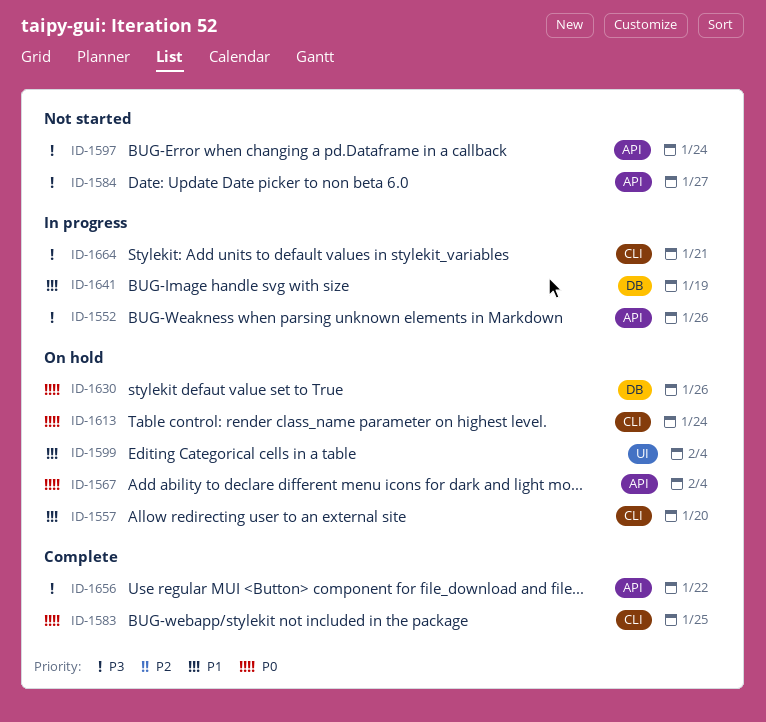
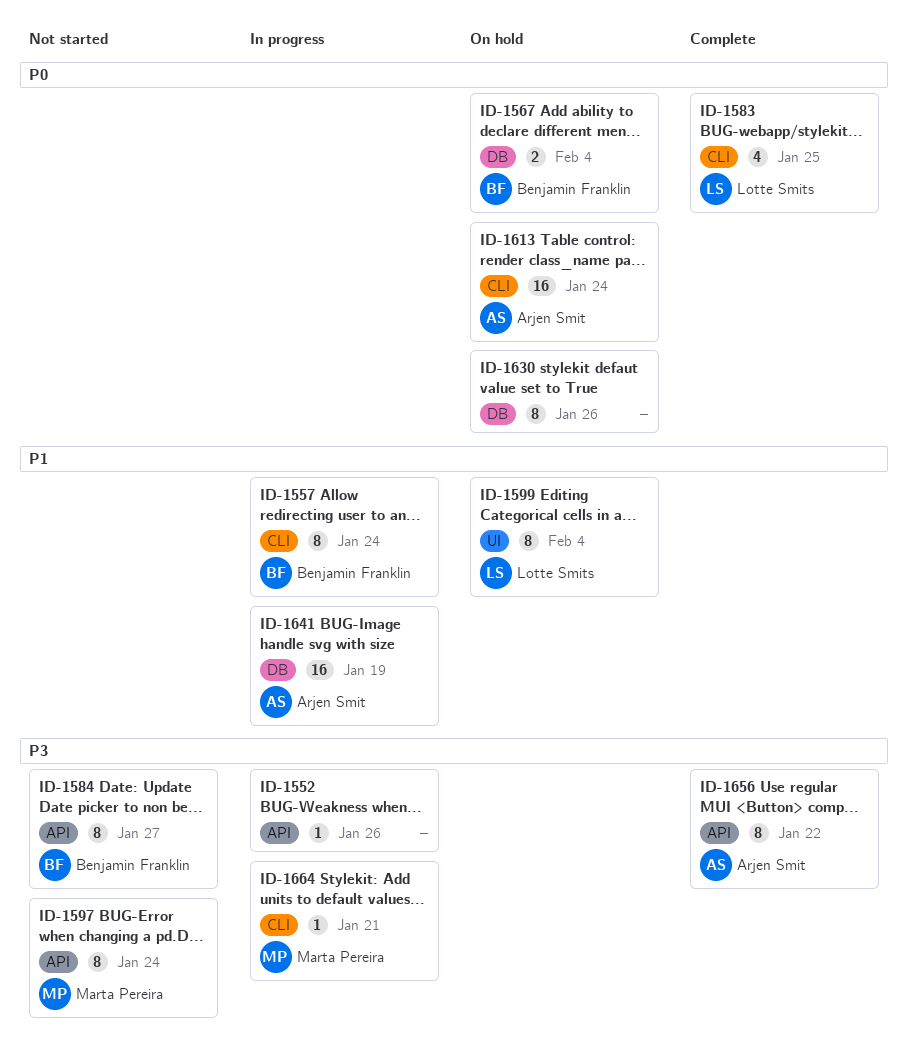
ID-1557, status: On hold -> In progress
ID-1557, due: Jan 20 -> Jan 24
ID-1567, label: API -> DB

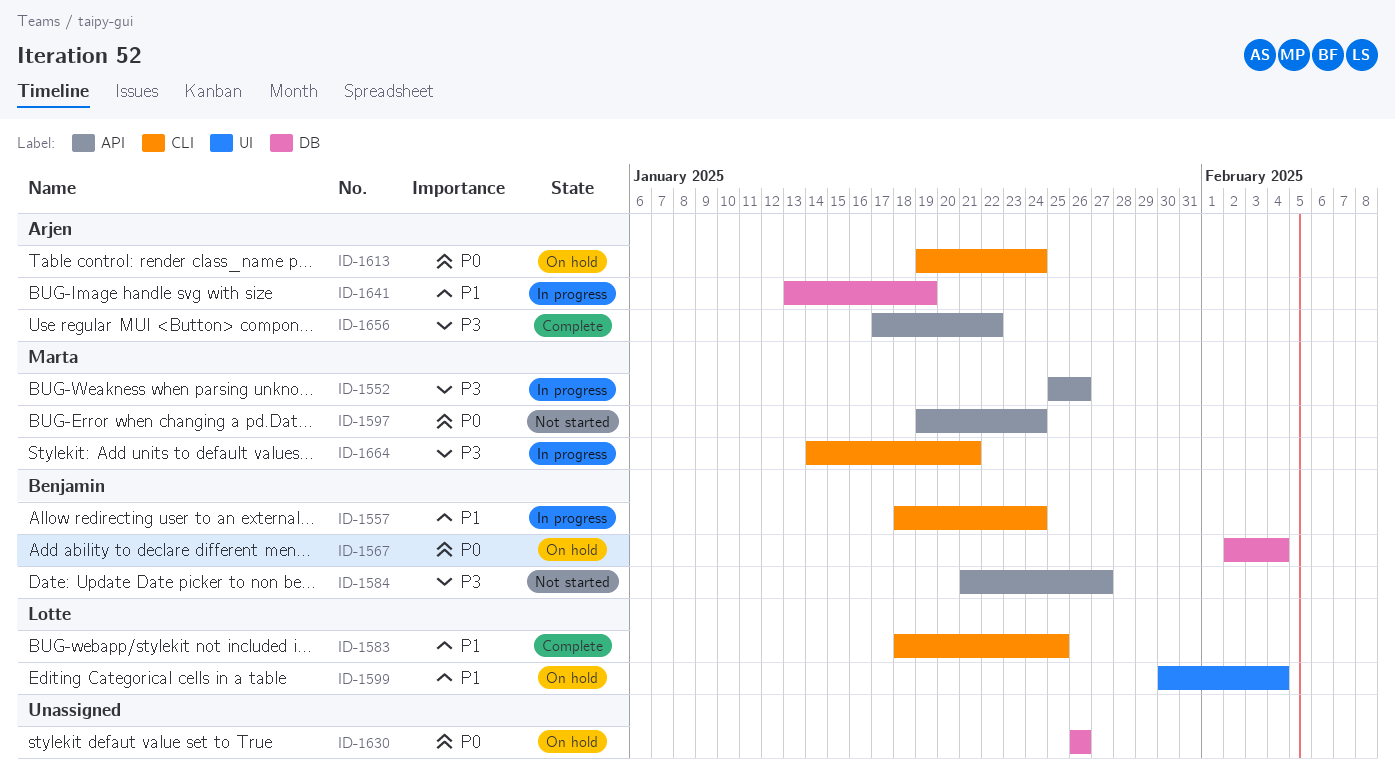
ID-1552, owner: none -> Marta Pereira
ID-1583, priority: P0 -> P1
ID-1597, priority: P3 -> P0

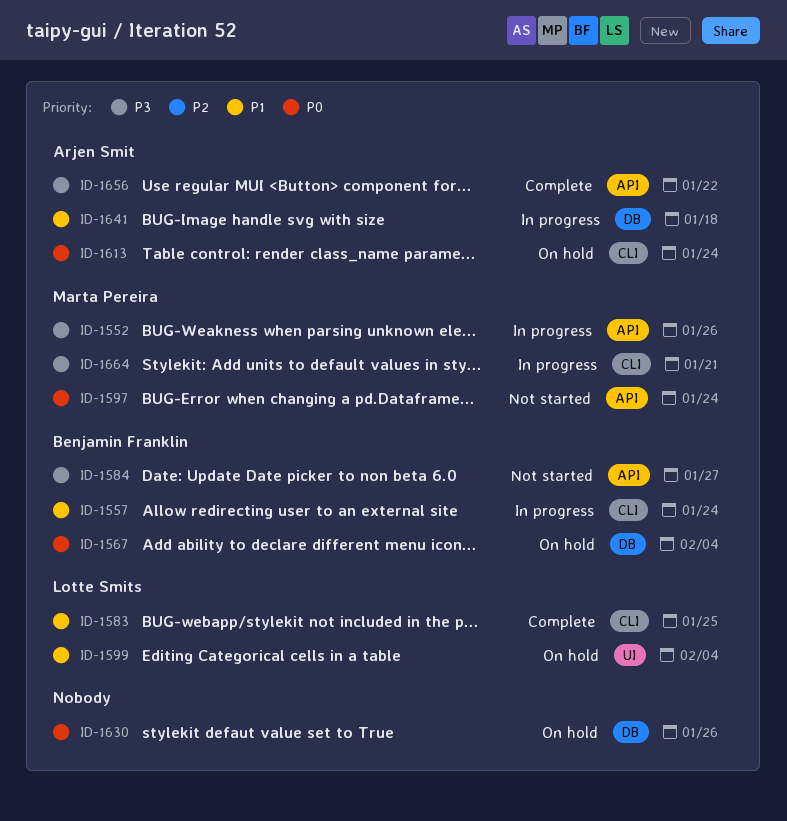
ID-1641, due: Jan 19 -> Jan 18

